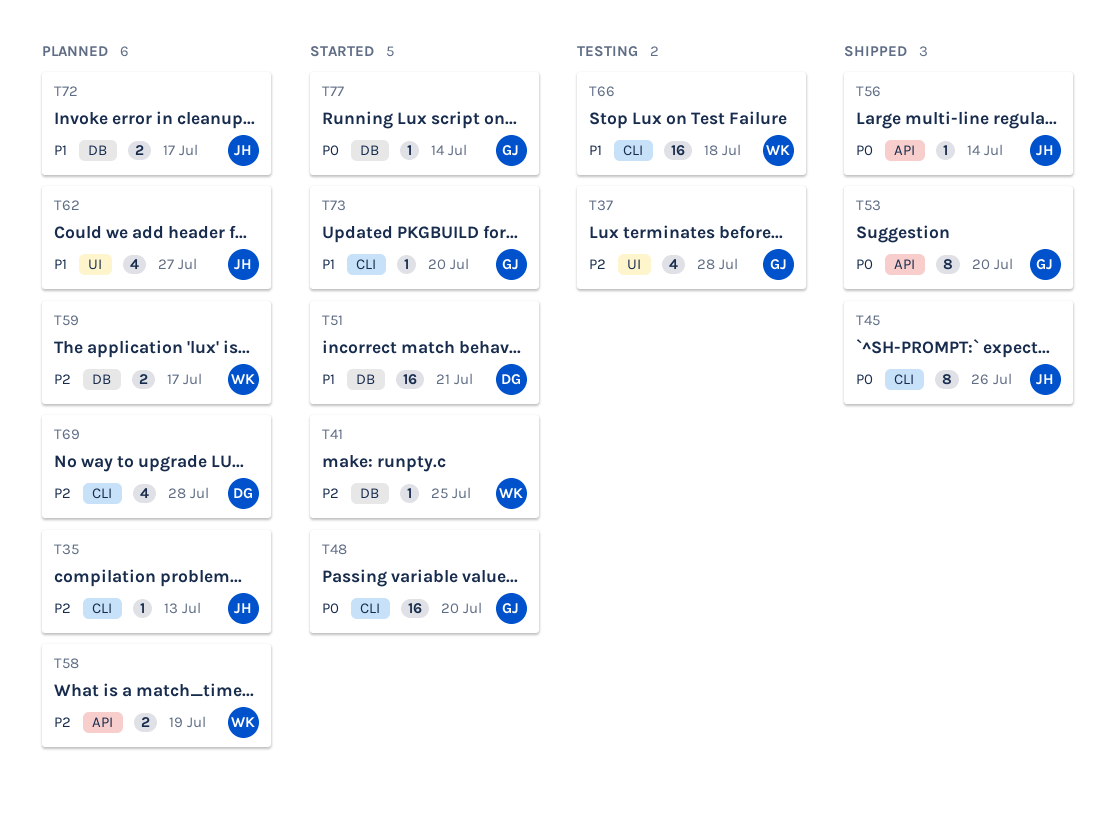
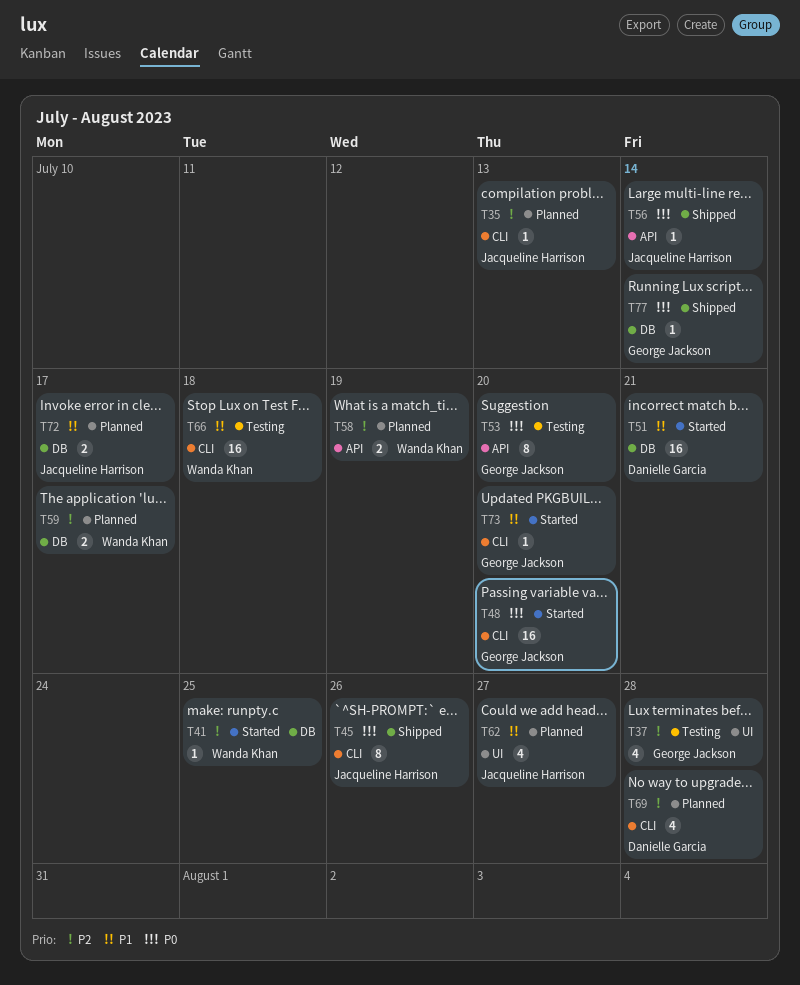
T53, status: Shipped -> Testing
T77, status: Started -> Shipped

